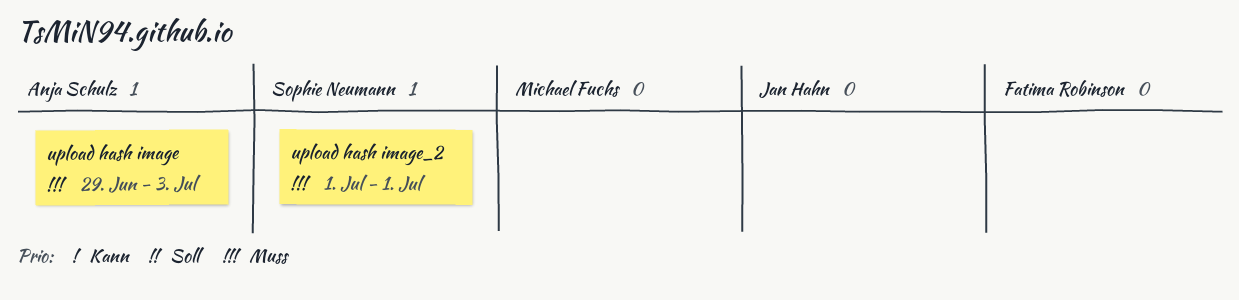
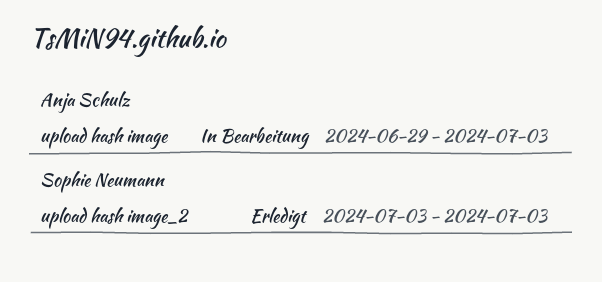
upload hash image_2, start: Jul 1 -> Jul 3
upload hash image_2, due: Jul 1 -> Jul 3

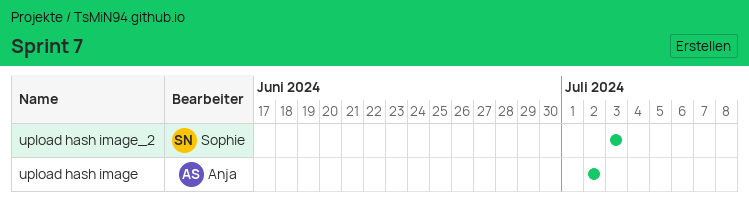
upload hash image, start: Jun 29 -> Jul 2
upload hash image, due: Jul 3 -> Jul 2

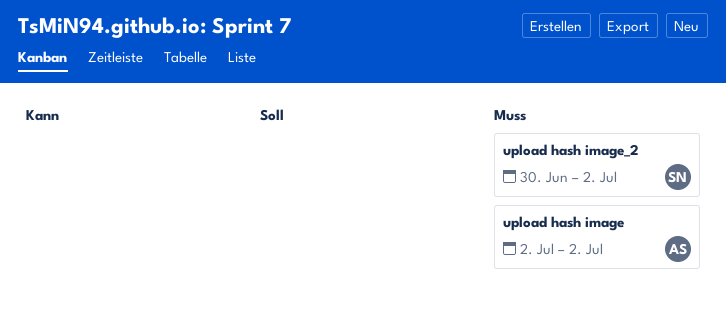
upload hash image_2, start: Jul 3 -> Jun 30
upload hash image_2, due: Jul 3 -> Jul 2

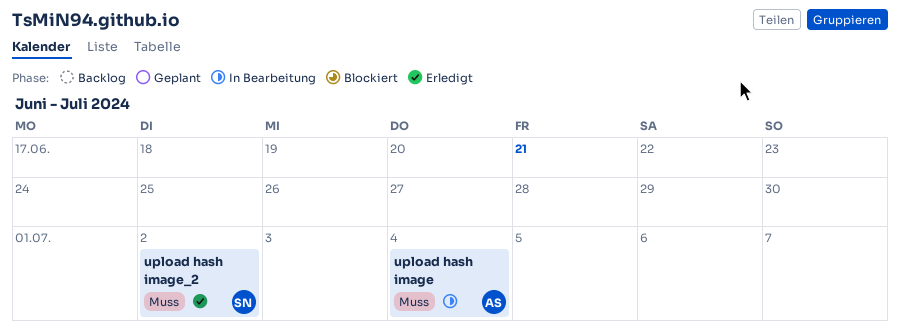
upload hash image, due: Jul 2 -> Jul 4

